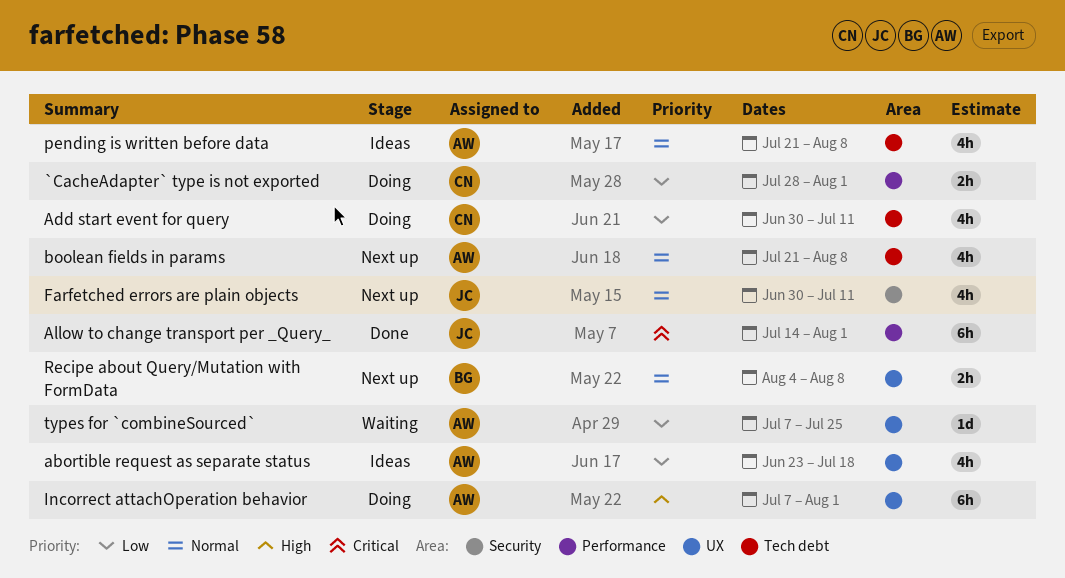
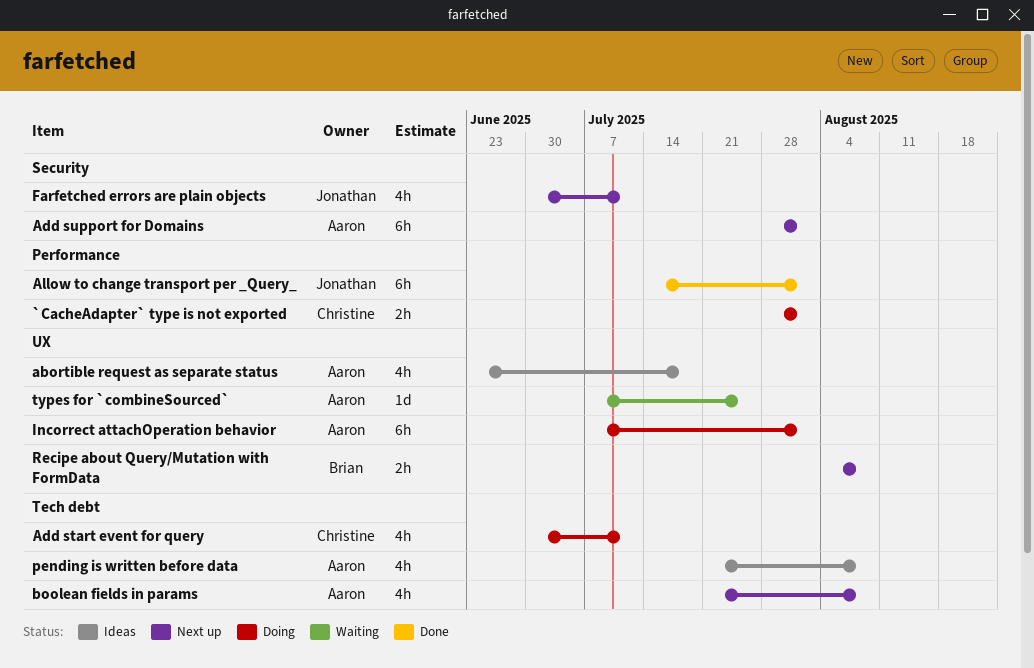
Add support for Domains: none -> present

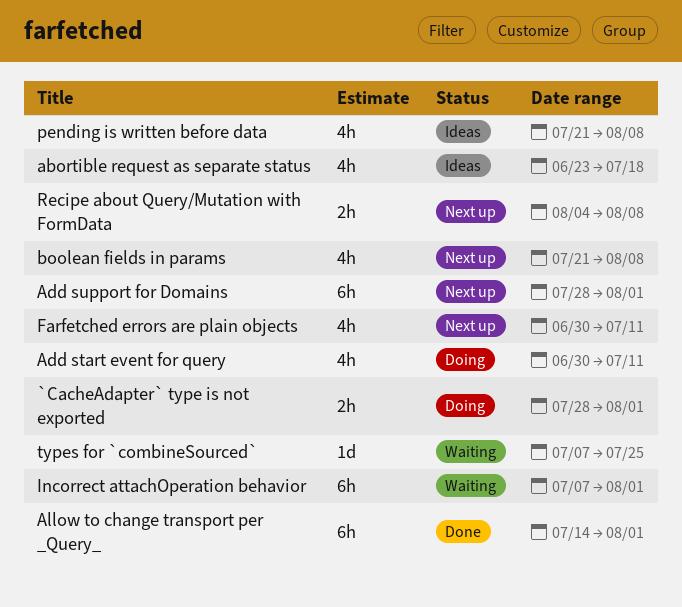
Incorrect attachOperation behavior, status: Doing -> Waiting

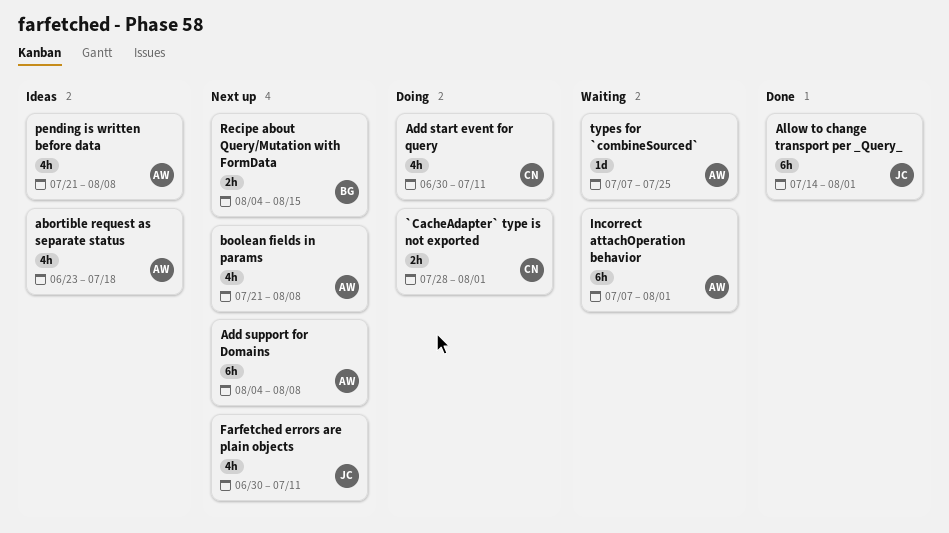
Add support for Domains, start: Jul 28 -> Aug 4
Add support for Domains, due: Aug 1 -> Aug 8
Recipe about Query/Mutation with FormData, due: Aug 8 -> Aug 15

